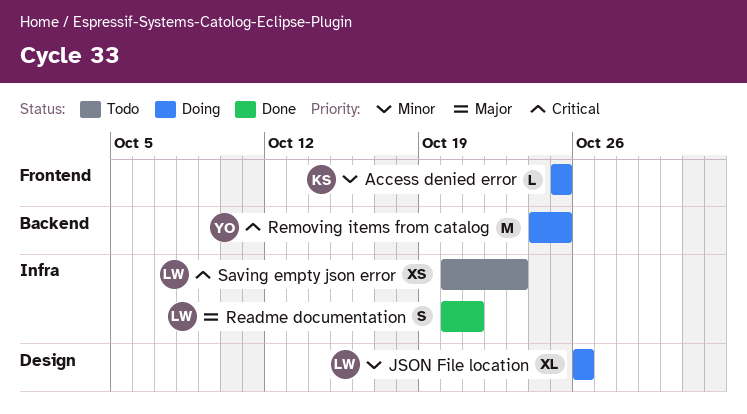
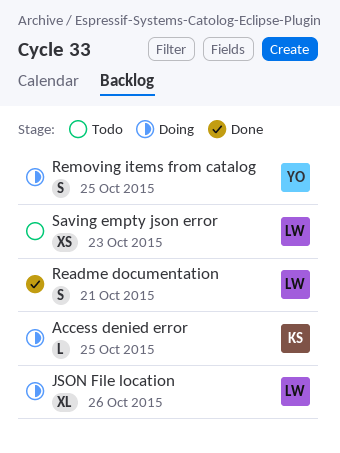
Removing items from catalog, estimate: M -> S

